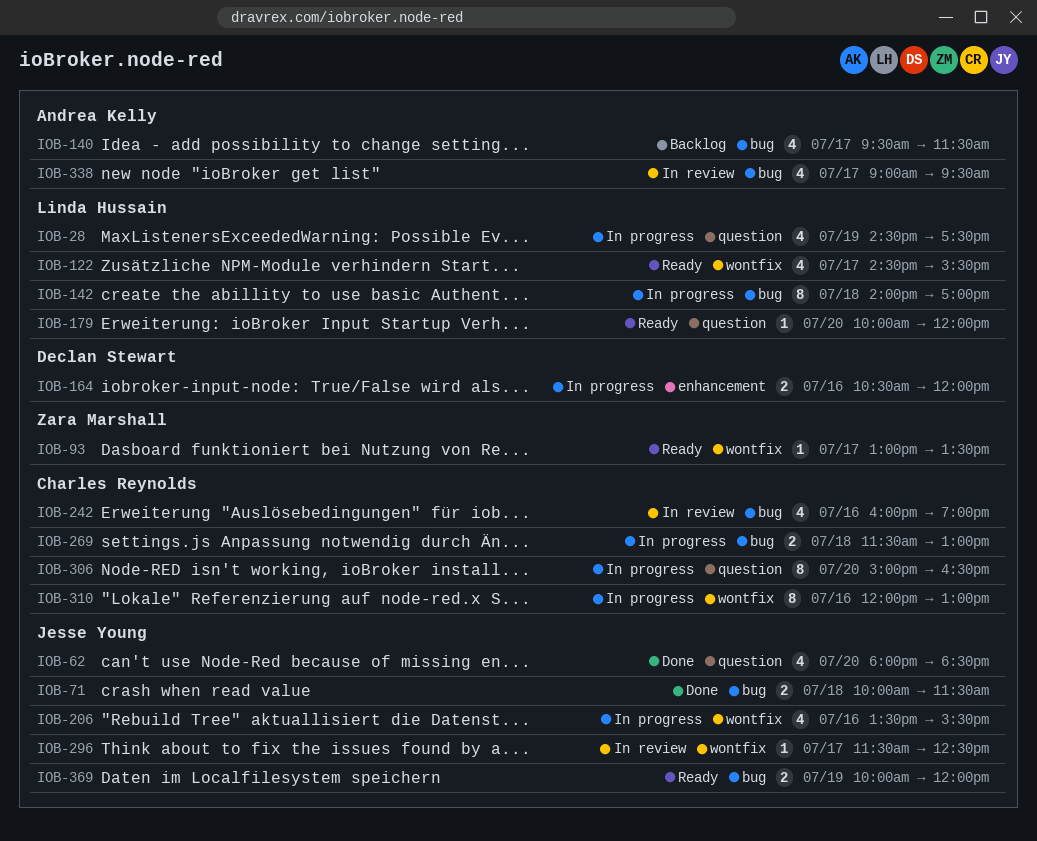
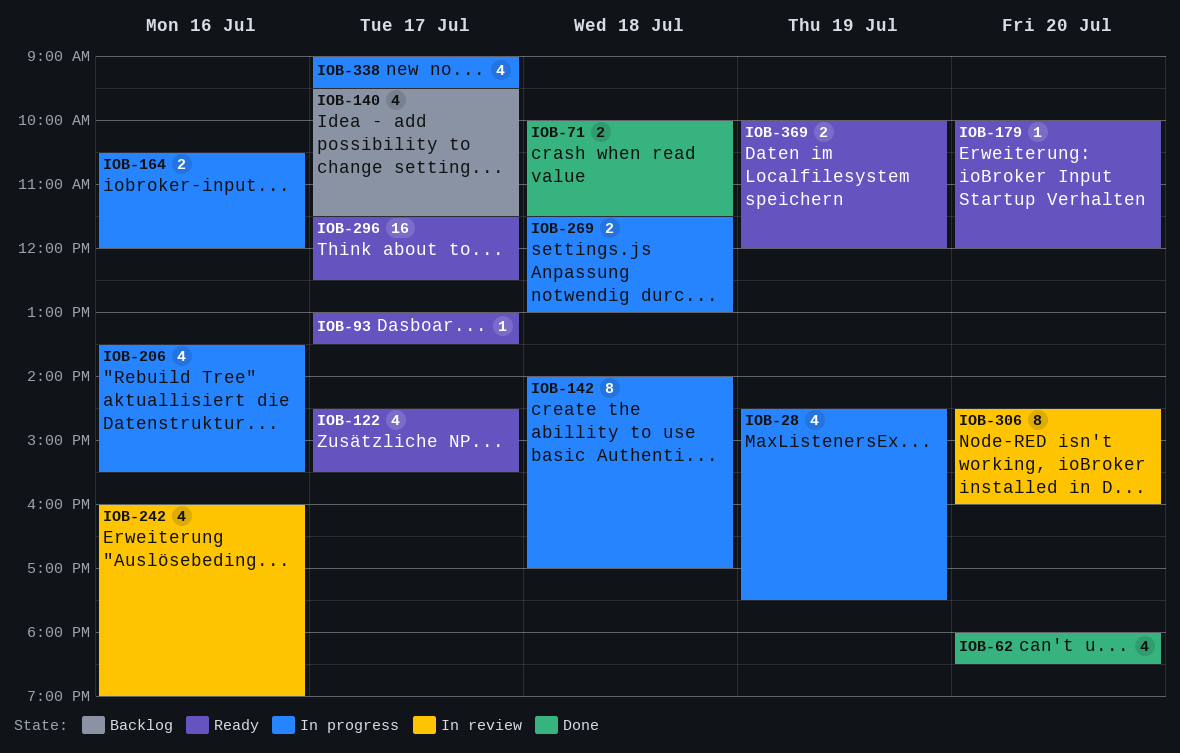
IOB-296, status: In review -> Ready
IOB-296, estimate: 1 -> 16
IOB-306, status: In progress -> In review
IOB-306, begins: 15:00 -> 14:30
IOB-306, ends: 16:30 -> 16:00
IOB-310: present -> none
IOB-338, status: In review -> In progress

